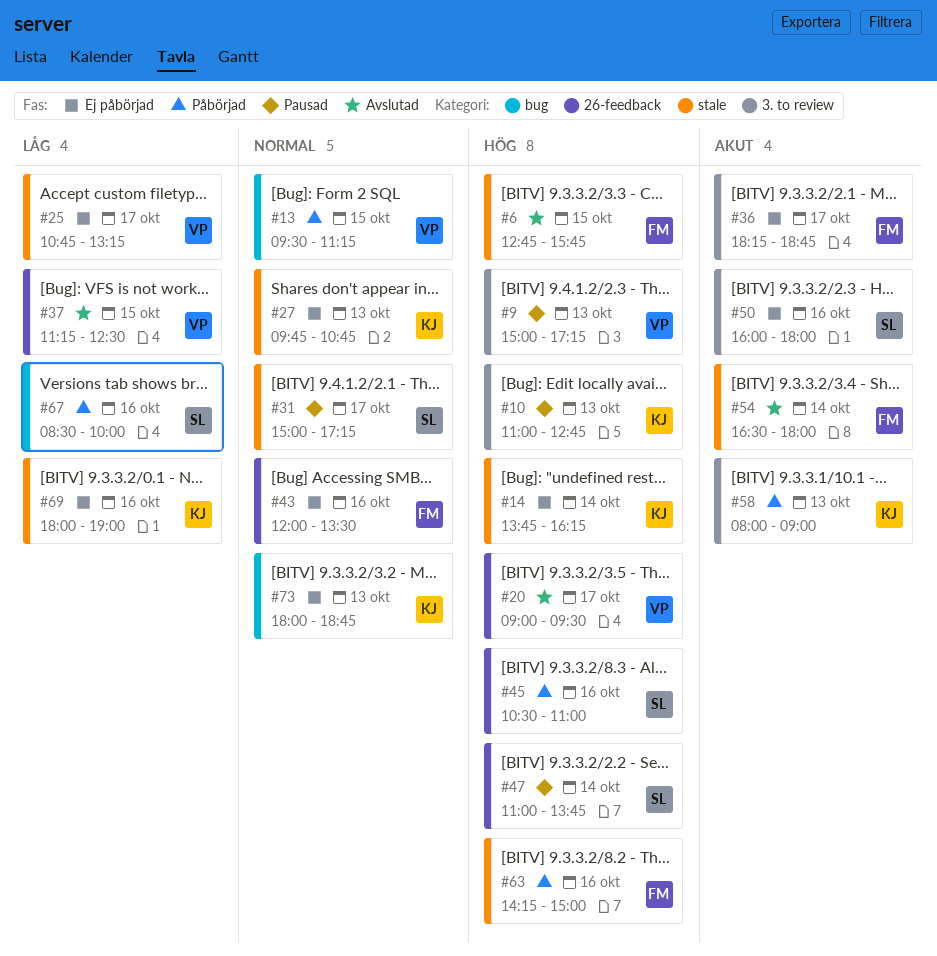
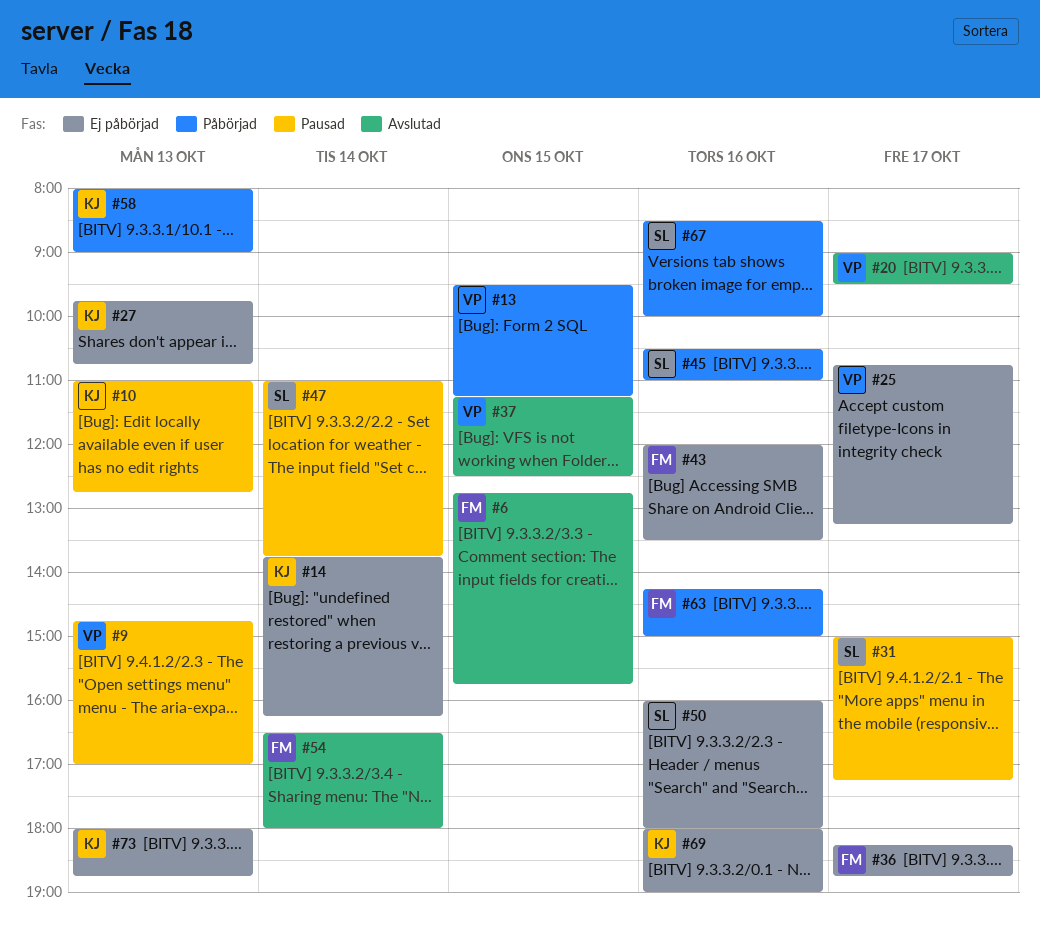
#9, begins: 15:00 -> 14:45
#9, ends: 17:15 -> 17:00

